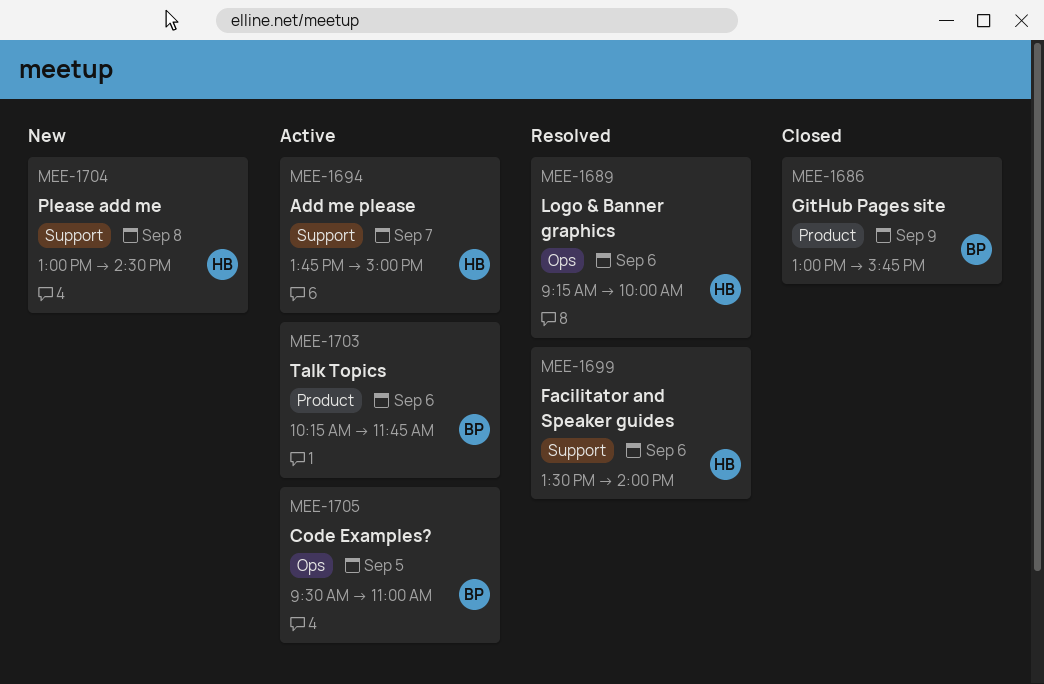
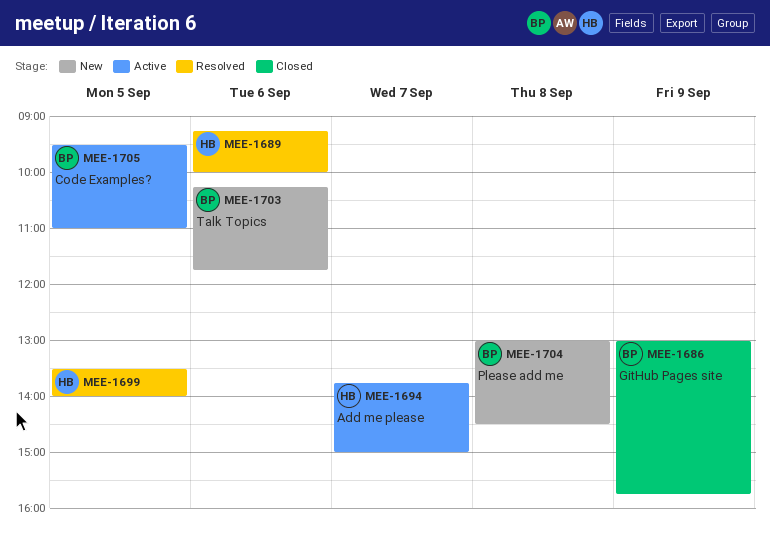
MEE-1699, day: Sep 6 -> Sep 5
MEE-1703, status: Active -> New
MEE-1704, owner: HB -> BP

